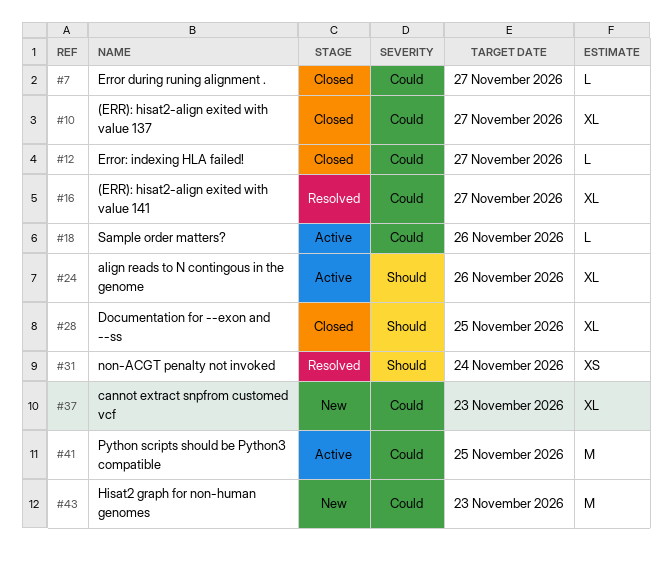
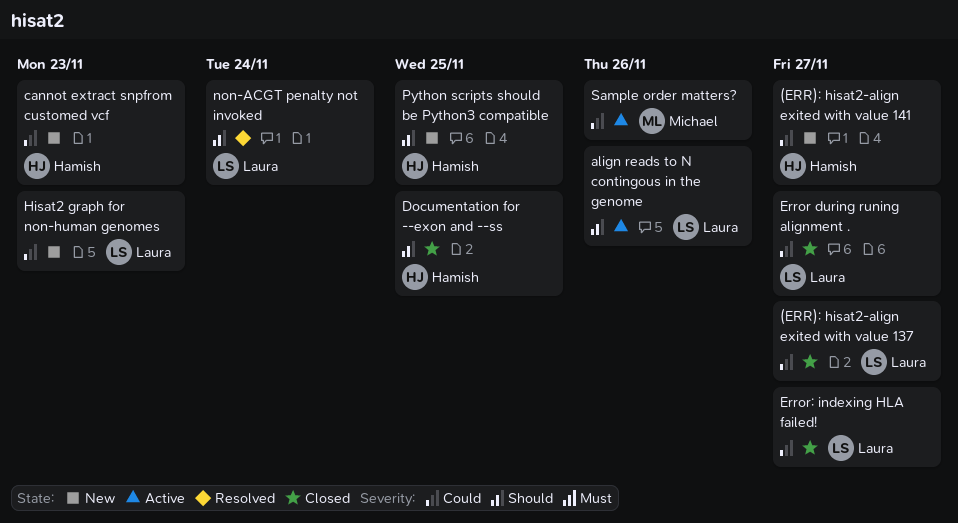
(ERR): hisat2-align exited with value 141, status: Resolved -> New
Python scripts should be Python3 compatible, status: Active -> New
Python scripts should be Python3 compatible, priority: Could -> Should

